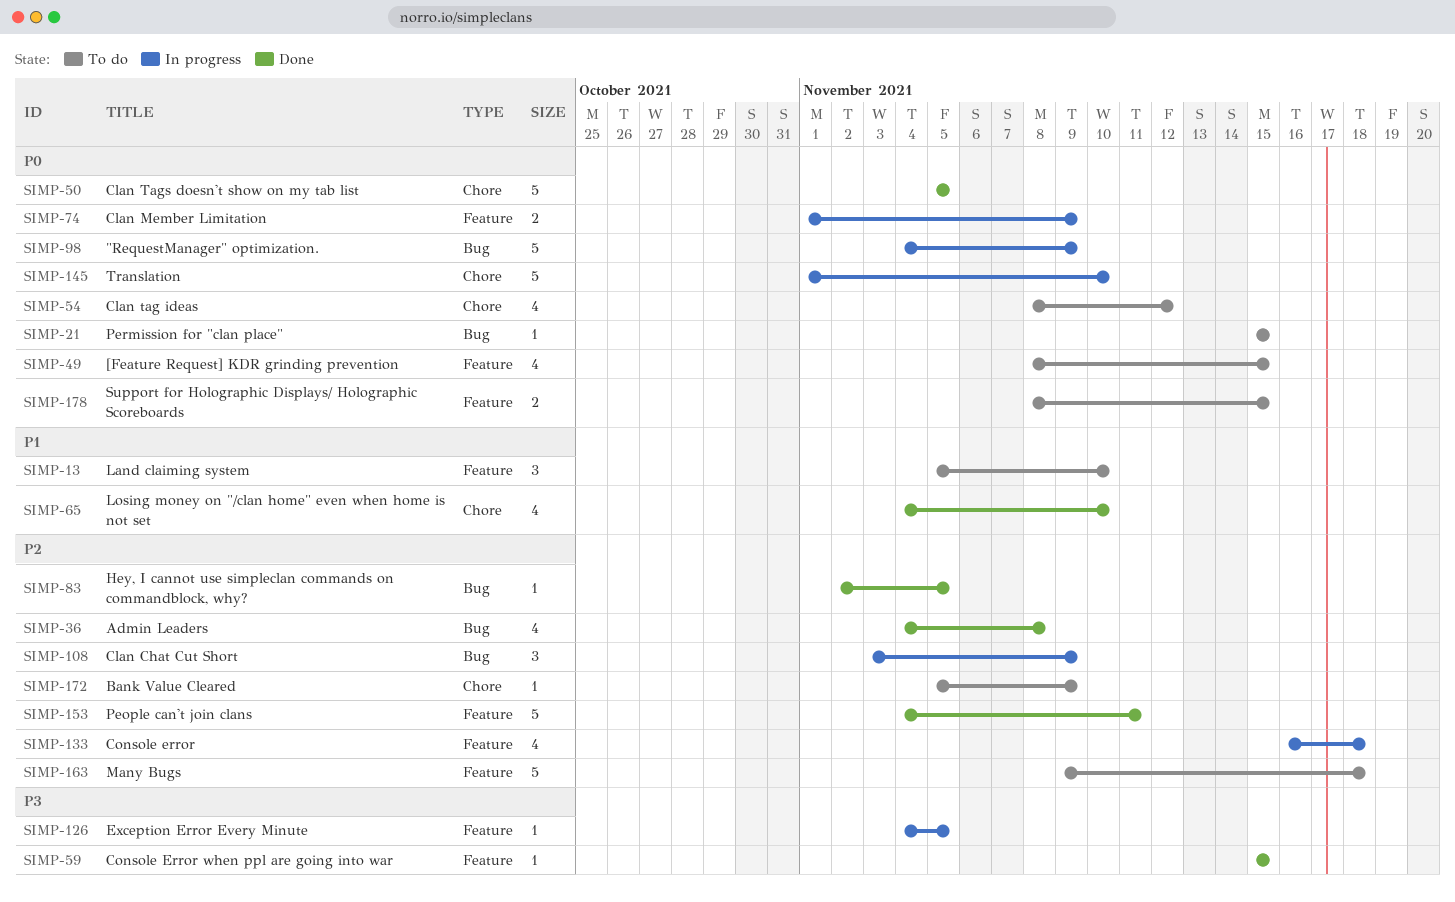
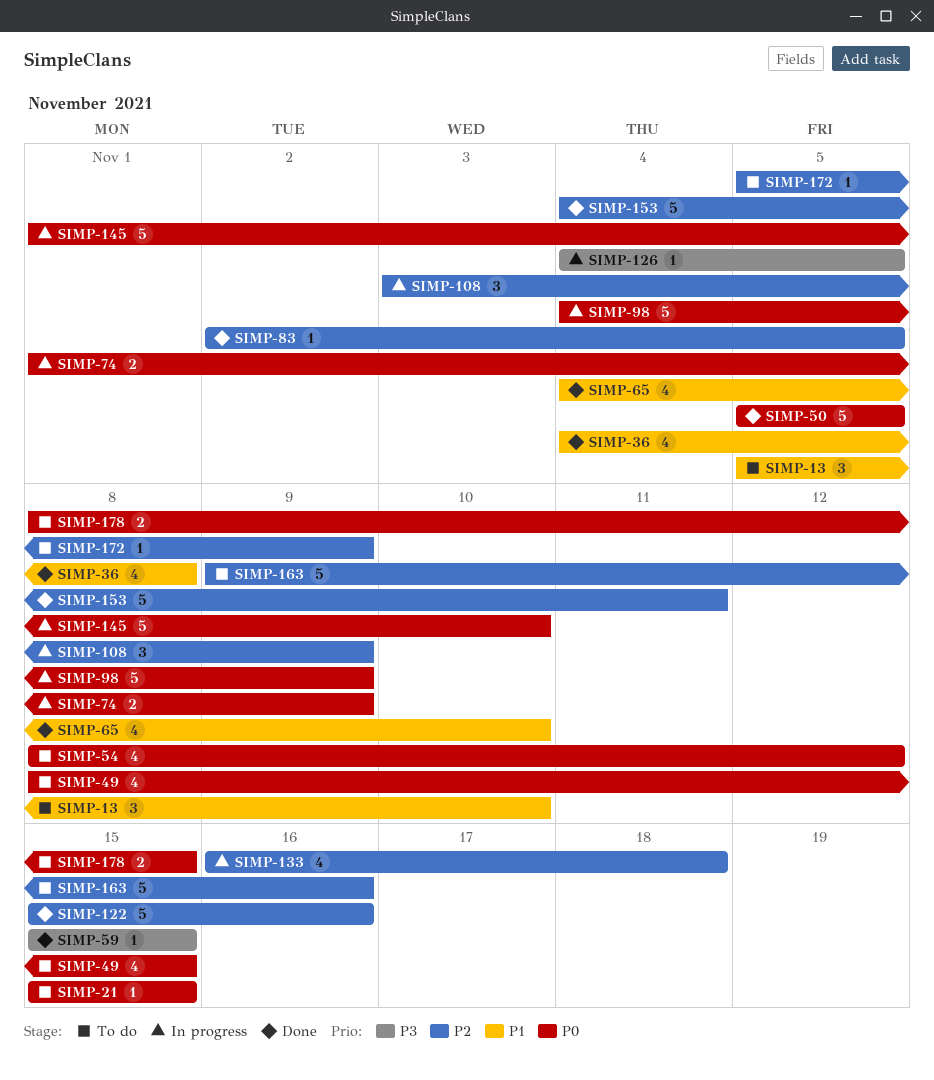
SIMP-36, priority: P2 -> P1
SIMP-122: none -> present
SIMP-163, due: Nov 18 -> Nov 16

